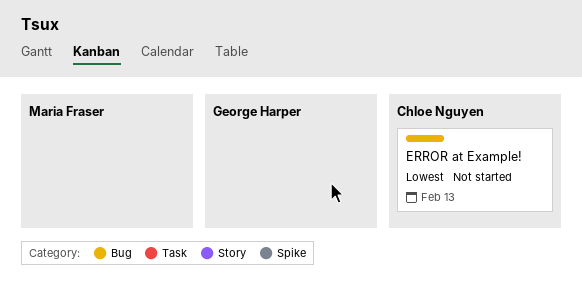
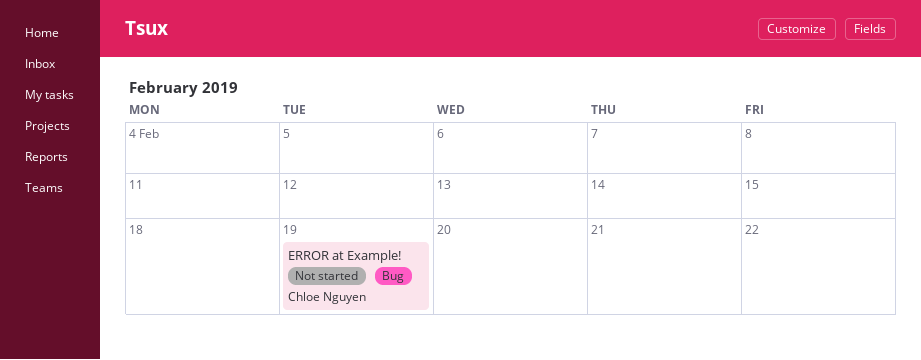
ERROR at Example!, due: Feb 13 -> Feb 19

